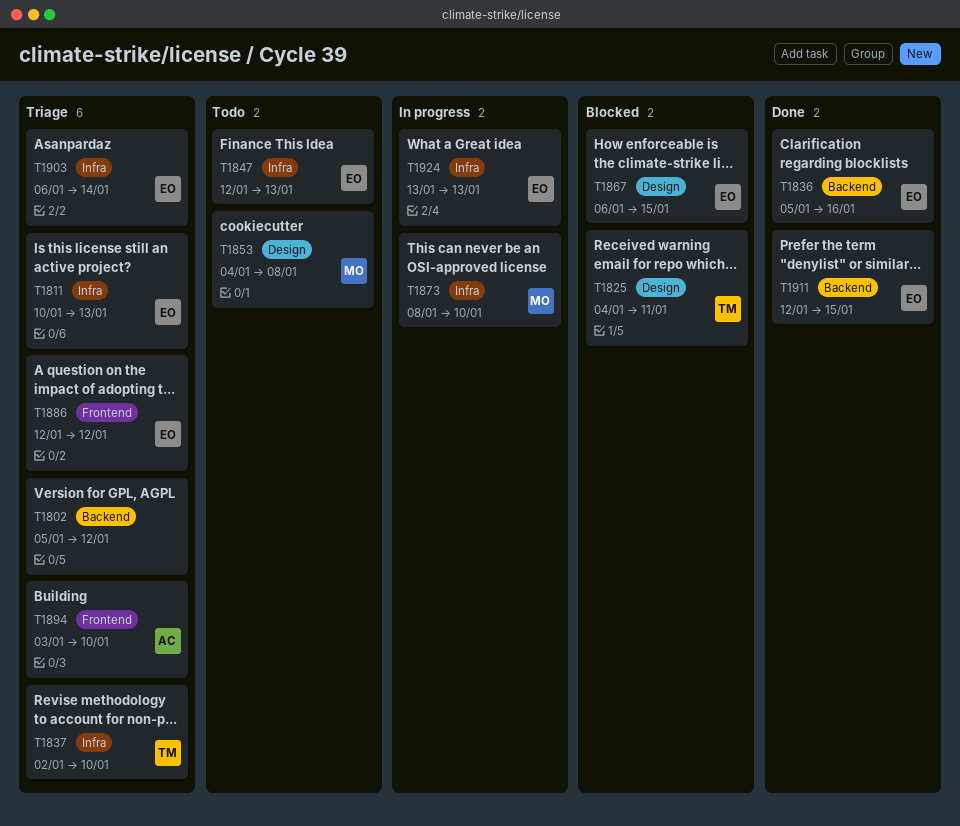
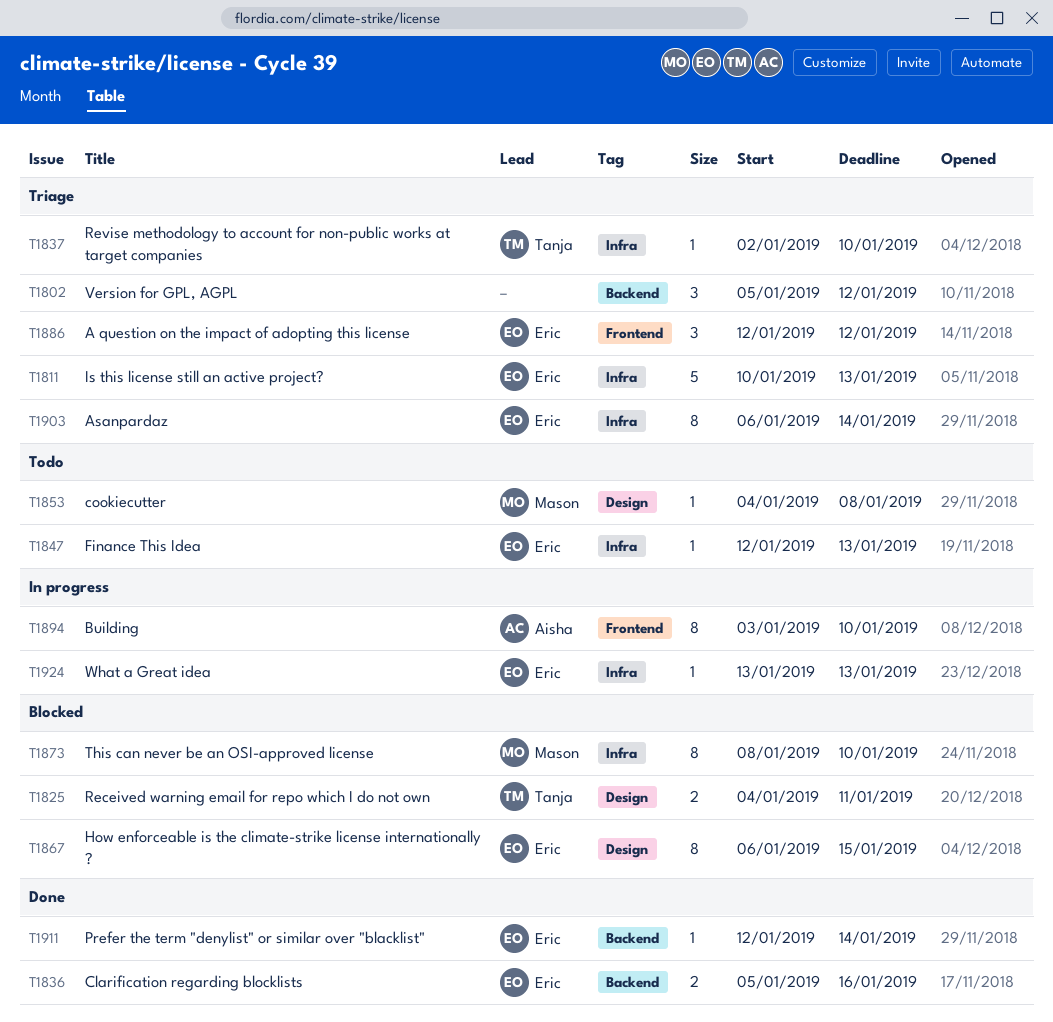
T1873, status: In progress -> Blocked
T1894, status: Triage -> In progress
T1911, due: Jan 15 -> Jan 14

